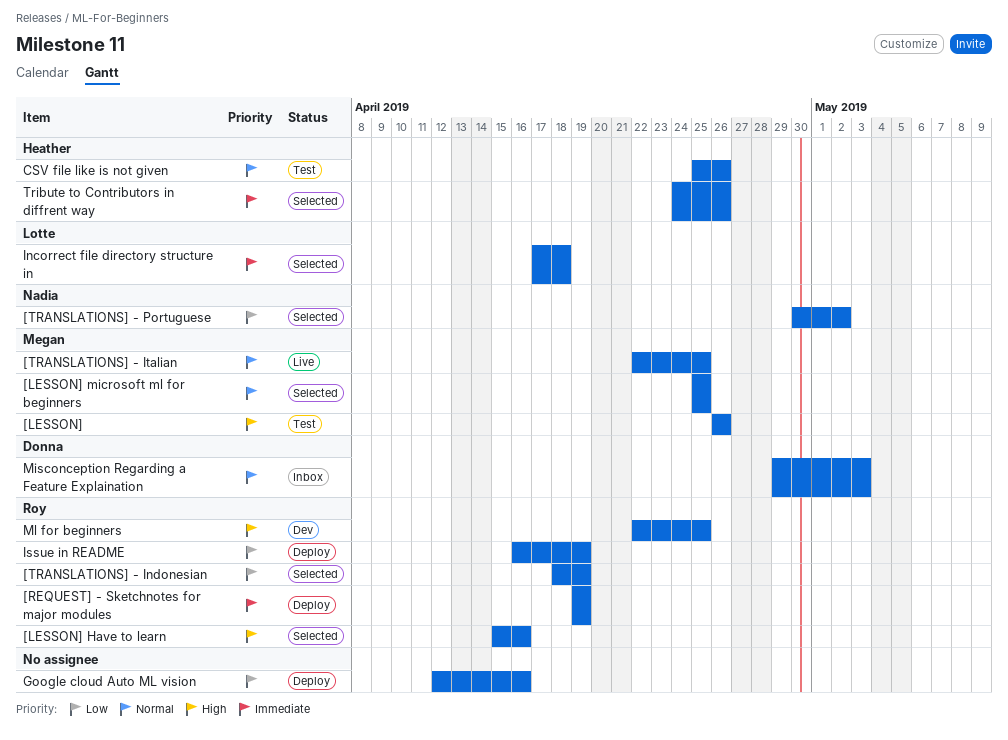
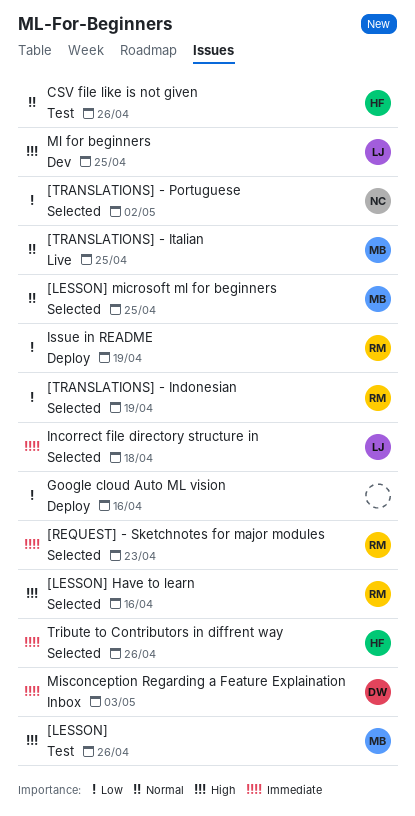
[REQUEST] - Sketchnotes for major modules, status: Deploy -> Selected
[REQUEST] - Sketchnotes for major modules, due: Apr 19 -> Apr 23
Misconception Regarding a Feature Explaination, priority: Normal -> Immediate
Ml for beginners, owner: Roy -> Lotte

